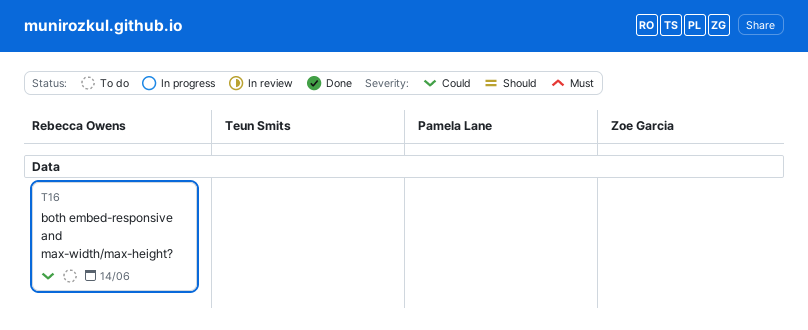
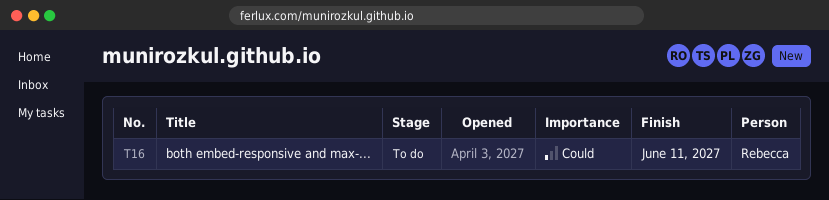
T16, due: Jun 14 -> Jun 11

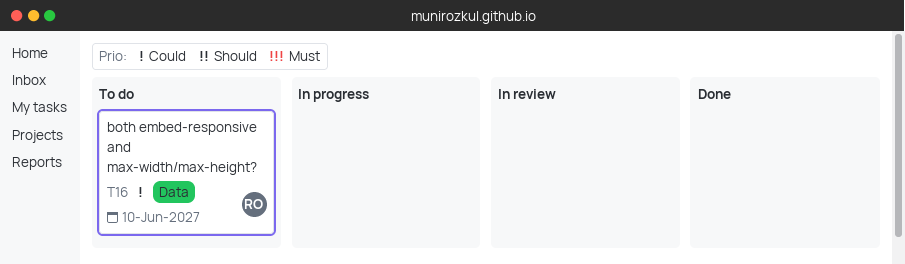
T16, due: Jun 11 -> Jun 10

